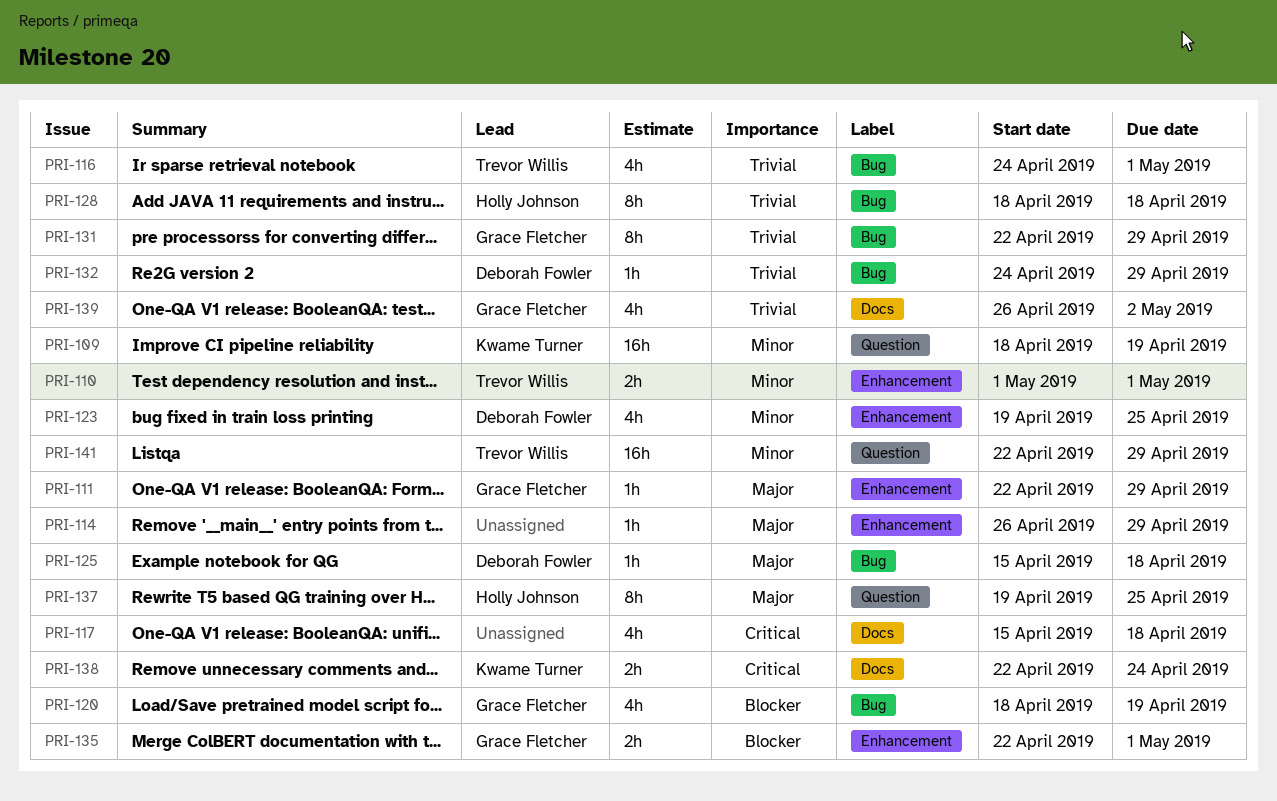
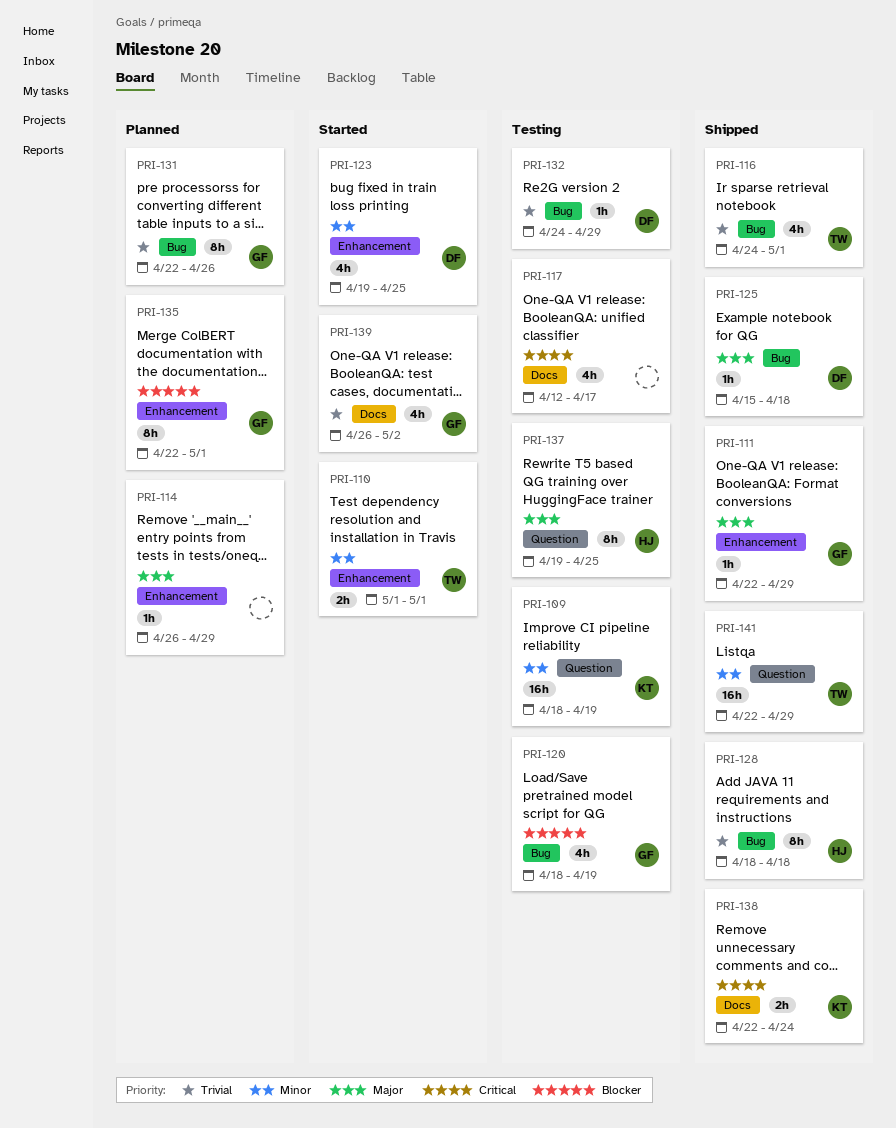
PRI-117, start: Apr 15 -> Apr 12
PRI-117, due: Apr 18 -> Apr 17
PRI-131, due: Apr 29 -> Apr 26
PRI-135, estimate: 2h -> 8h

